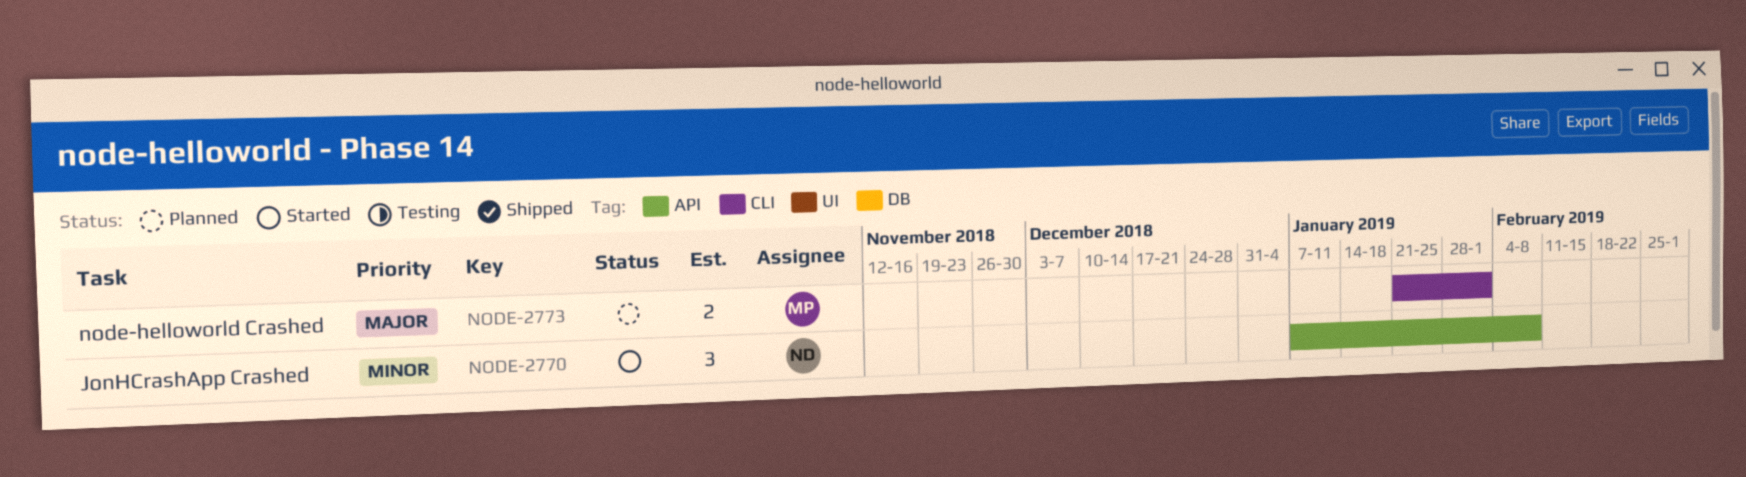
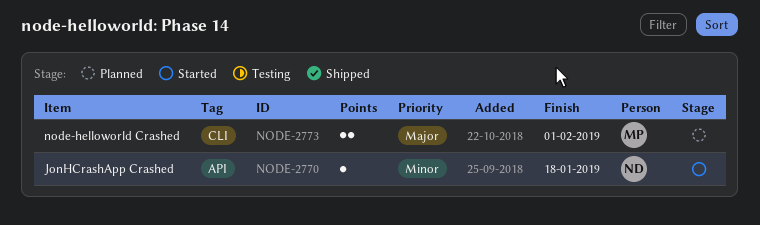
NODE-2770, estimate: 3 -> 1
NODE-2770, due: Feb 8 -> Jan 18

